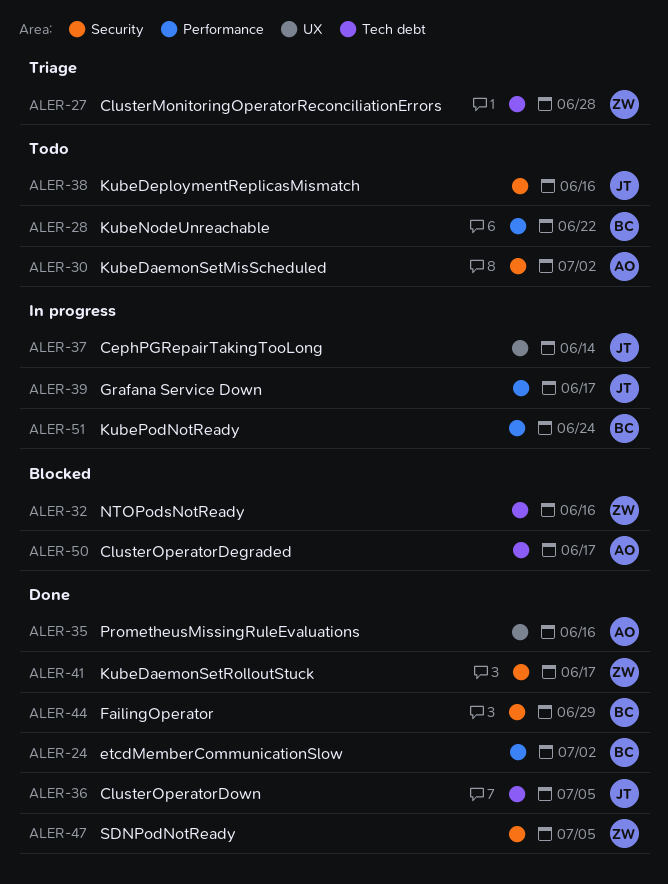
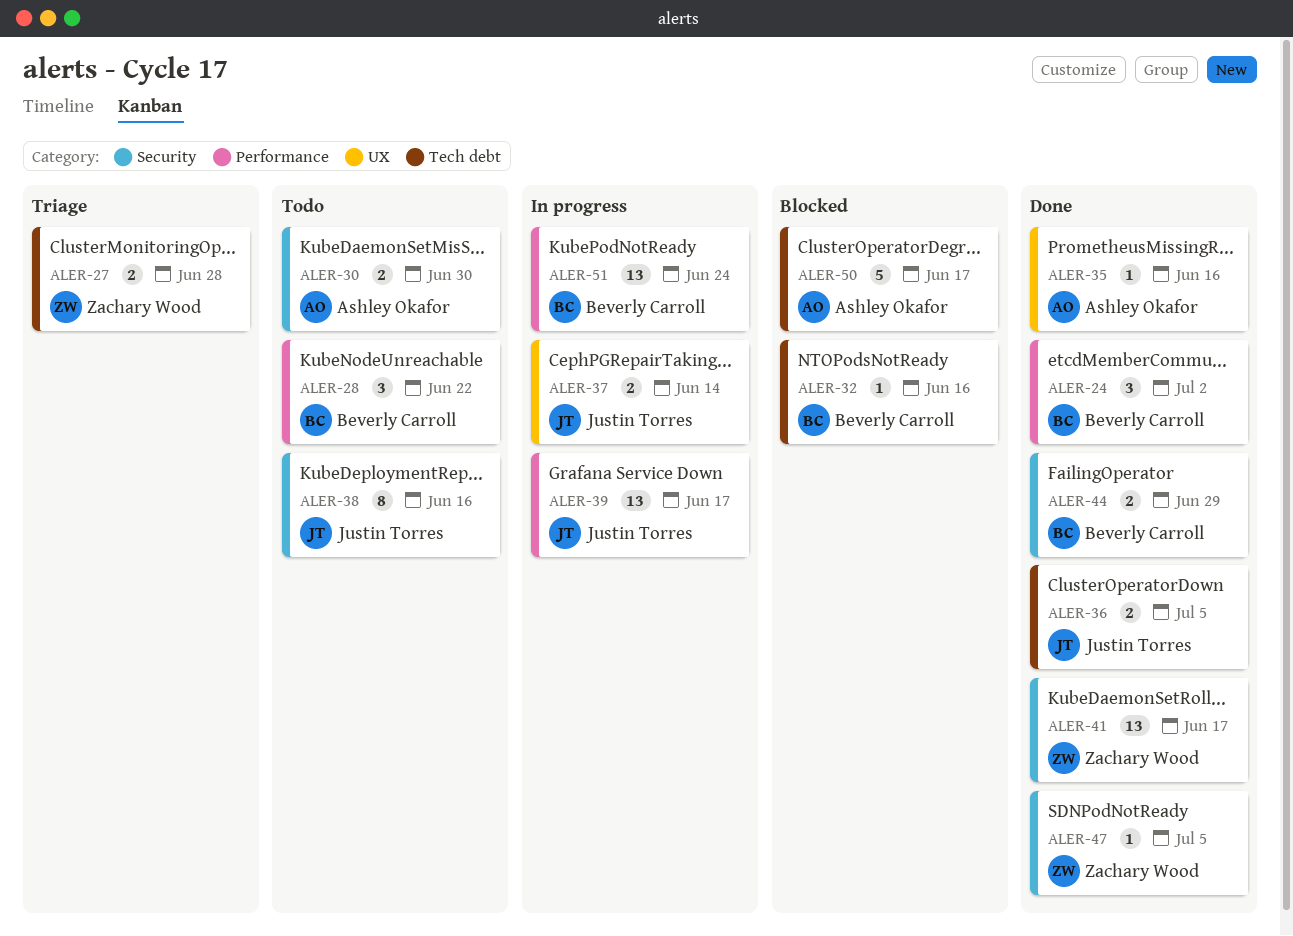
ALER-30, due: Jul 2 -> Jun 30
ALER-32, owner: Zachary Wood -> Beverly Carroll

